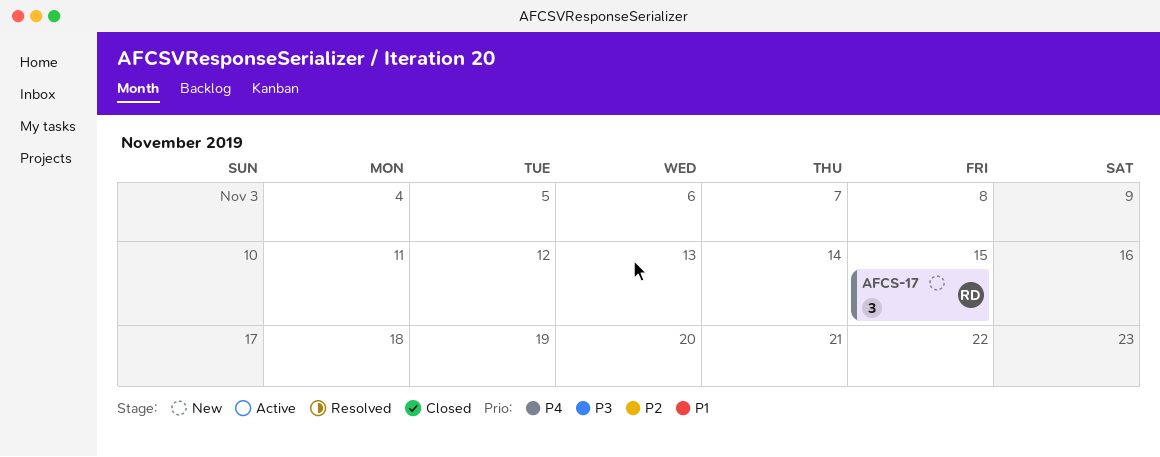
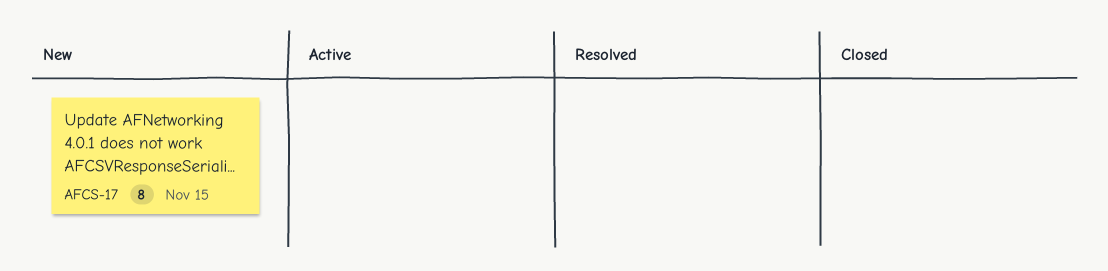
AFCS-17, estimate: 3 -> 8

